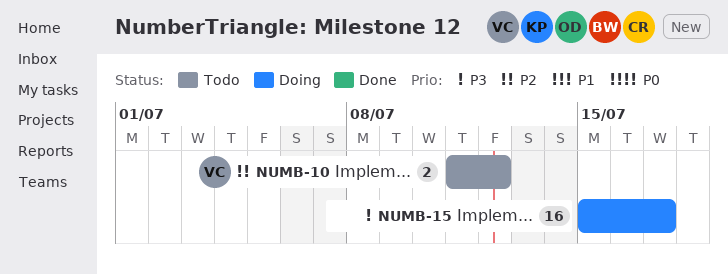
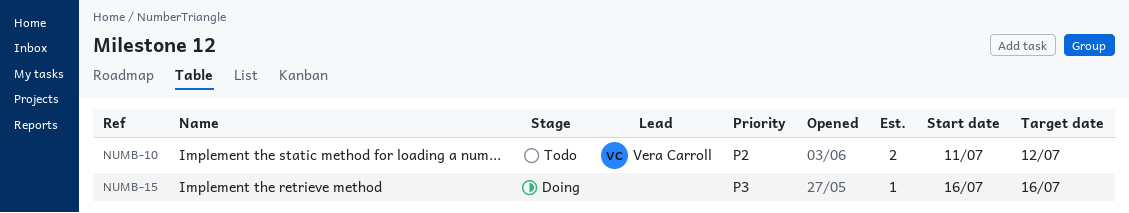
NUMB-15, estimate: 16 -> 1
NUMB-15, start: Jul 15 -> Jul 16
NUMB-15, due: Jul 17 -> Jul 16

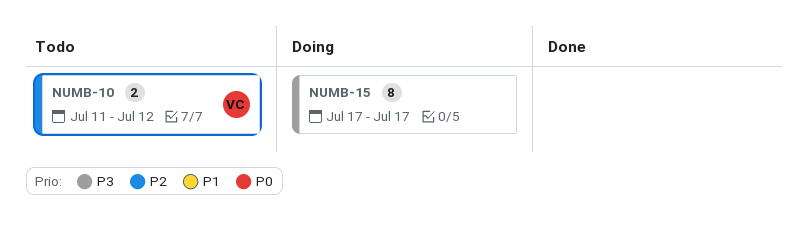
NUMB-15, estimate: 1 -> 8
NUMB-15, start: Jul 16 -> Jul 17
NUMB-15, due: Jul 16 -> Jul 17

